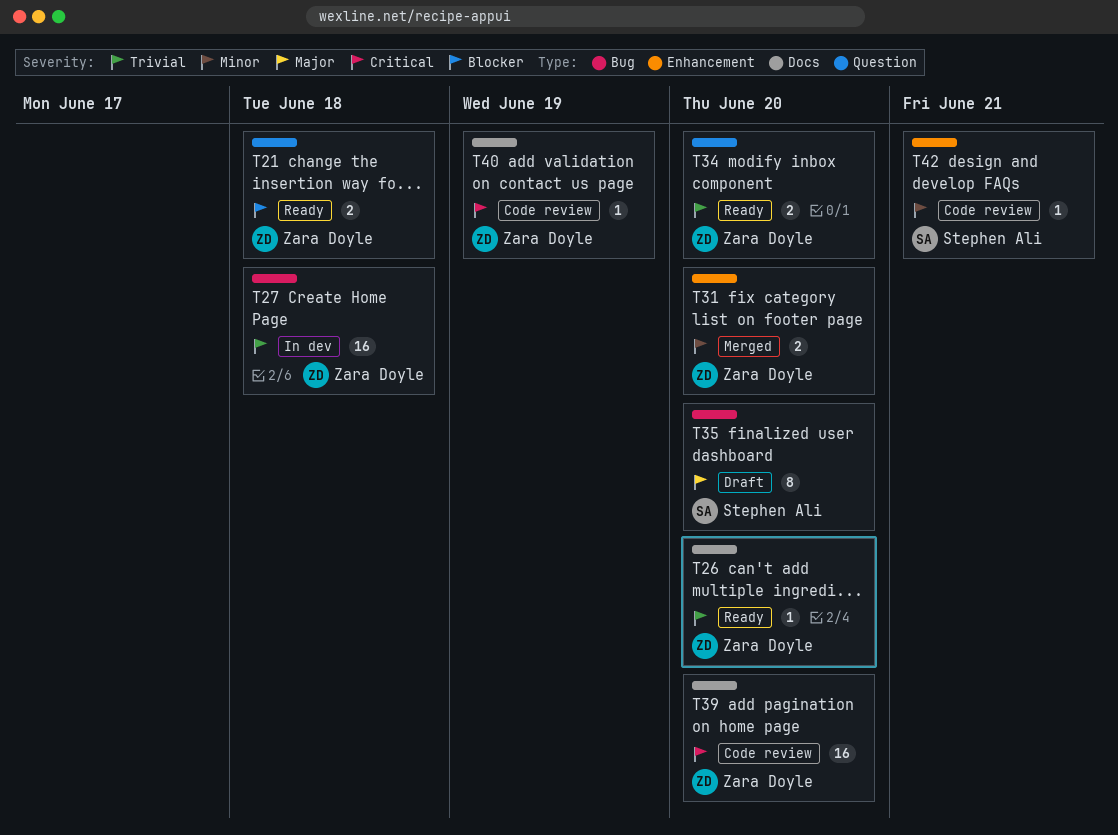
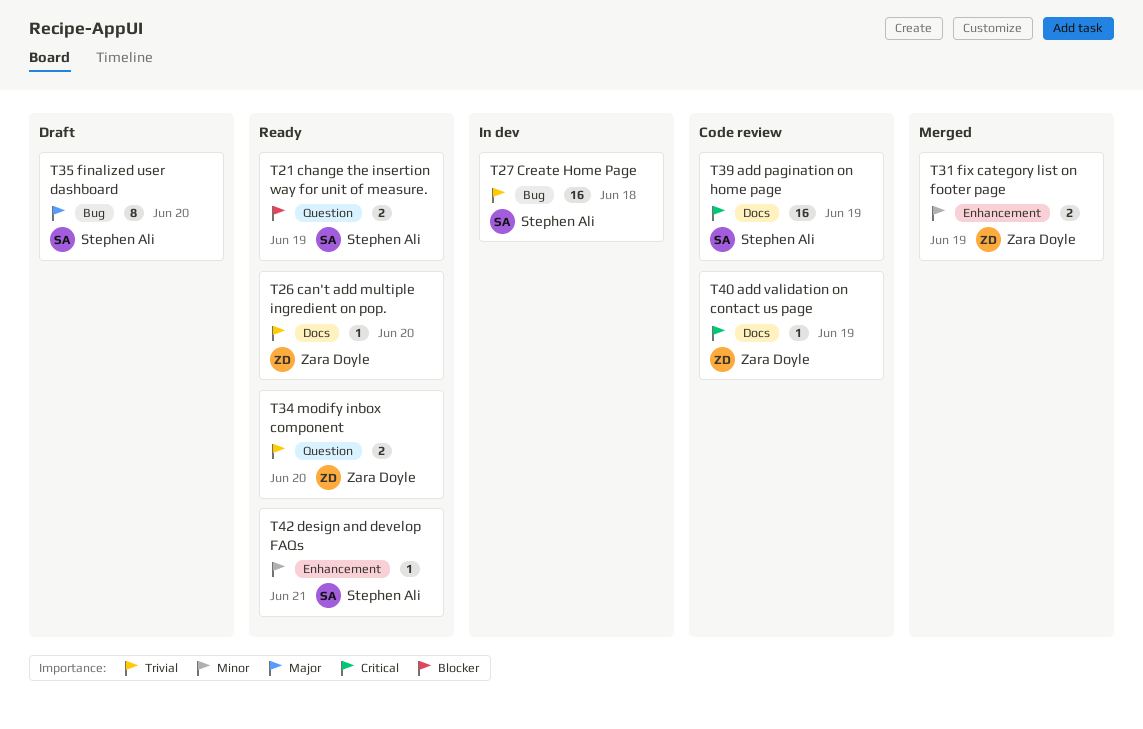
T21, owner: Zara Doyle -> Stephen Ali
T21, due: Jun 18 -> Jun 19
T27, owner: Zara Doyle -> Stephen Ali
T31, due: Jun 20 -> Jun 19
T39, owner: Zara Doyle -> Stephen Ali
T39, due: Jun 20 -> Jun 19
T42, status: Code review -> Ready

